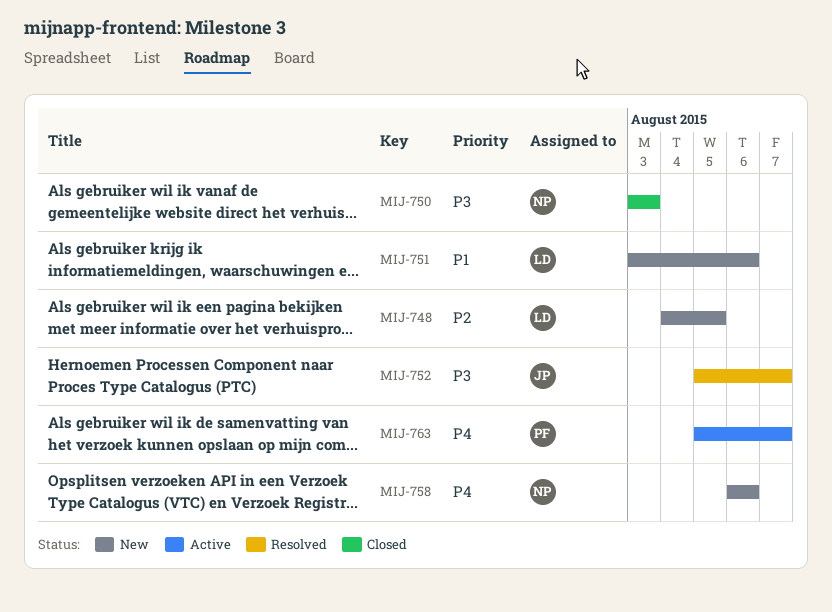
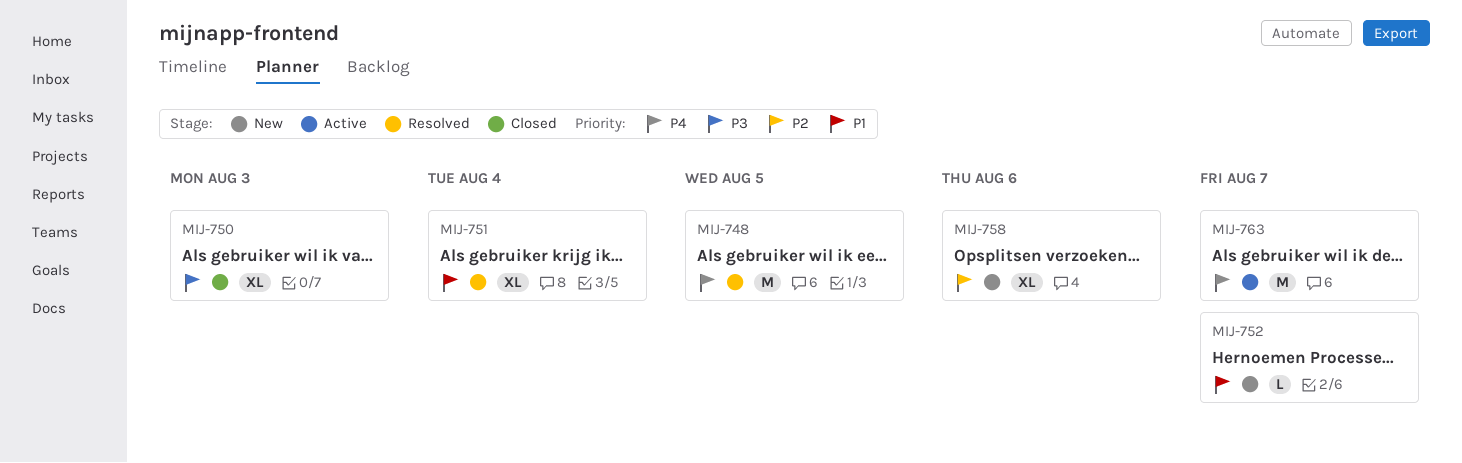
MIJ-748, status: New -> Resolved
MIJ-748, priority: P2 -> P4
MIJ-751, status: New -> Resolved
MIJ-751, due: Aug 6 -> Aug 4
MIJ-752, status: Resolved -> New
MIJ-752, priority: P3 -> P1
MIJ-758, priority: P4 -> P2

